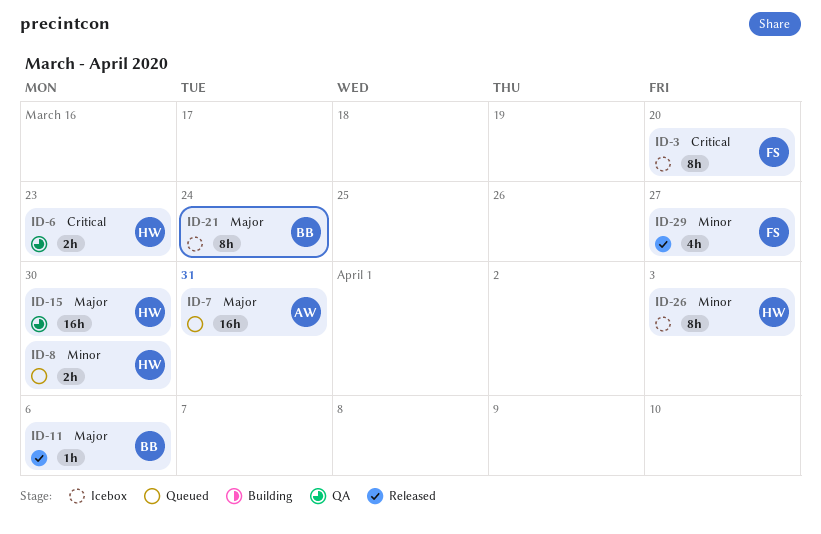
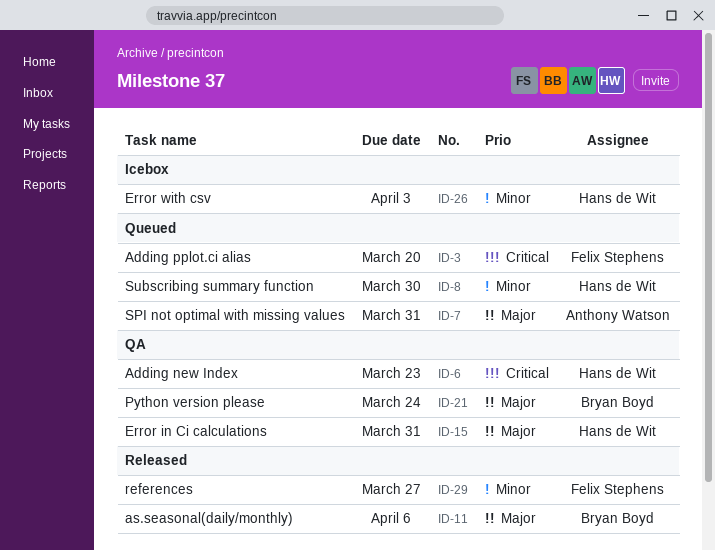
ID-3, status: Icebox -> Queued
ID-15, due: Mar 30 -> Mar 31
ID-21, status: Icebox -> QA

